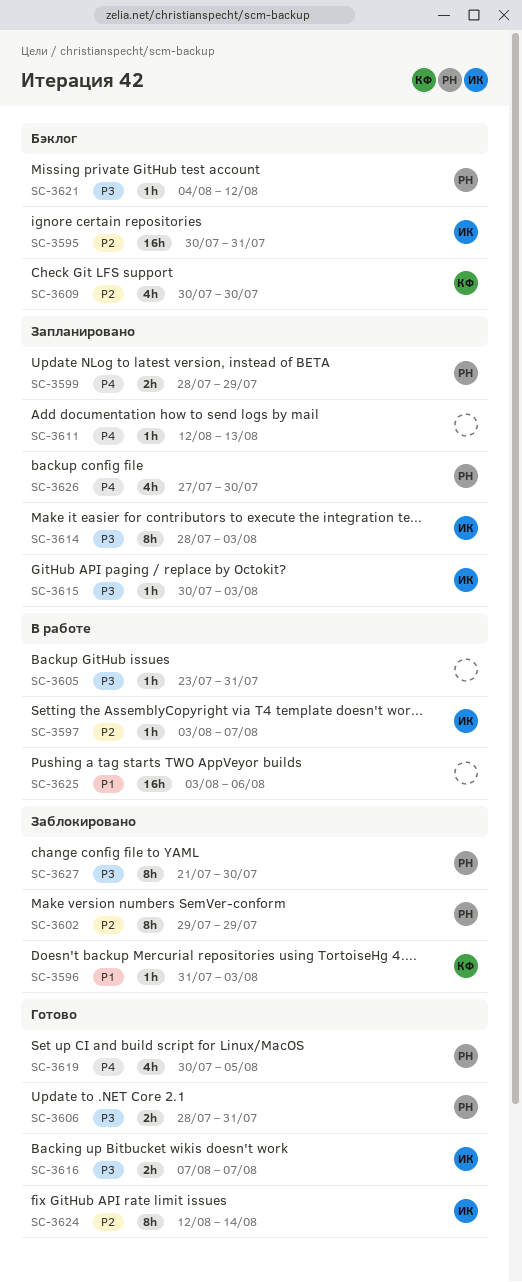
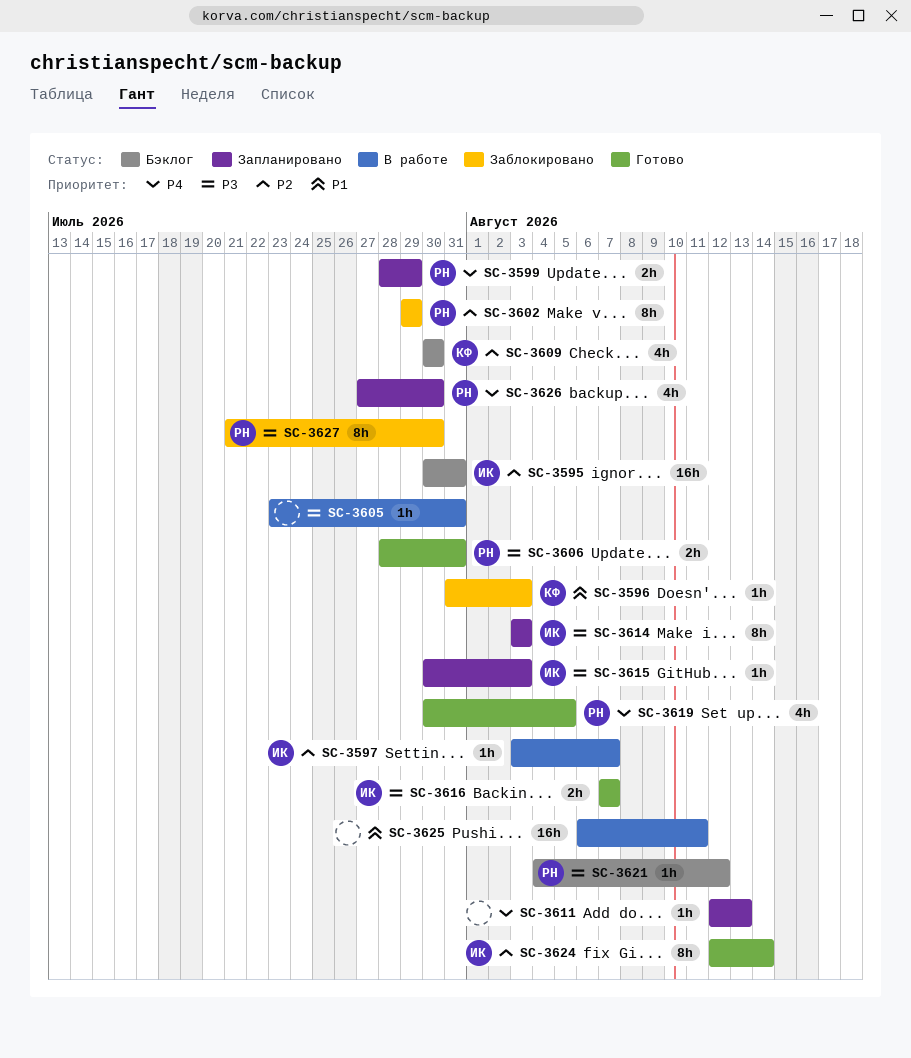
SC-3614, start: Jul 28 -> Aug 3
SC-3625, start: Aug 3 -> Aug 6
SC-3625, due: Aug 6 -> Aug 11

